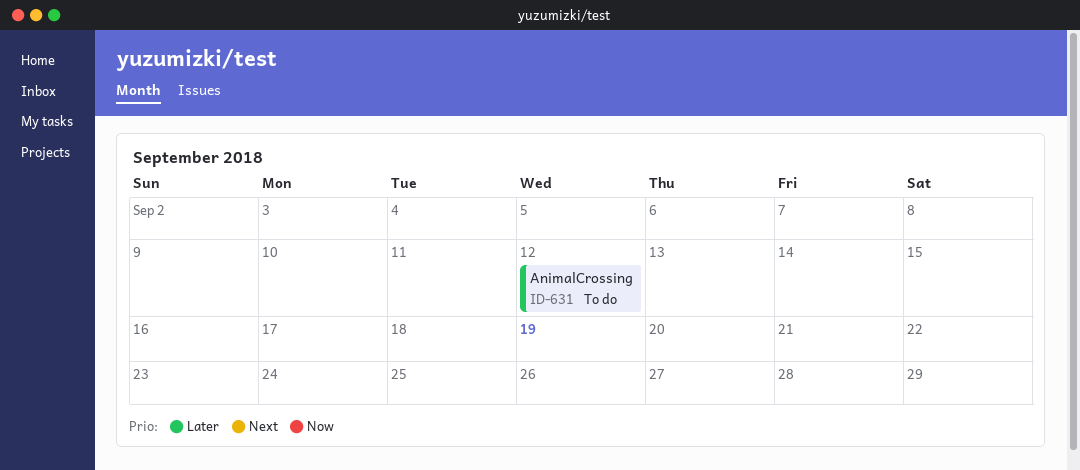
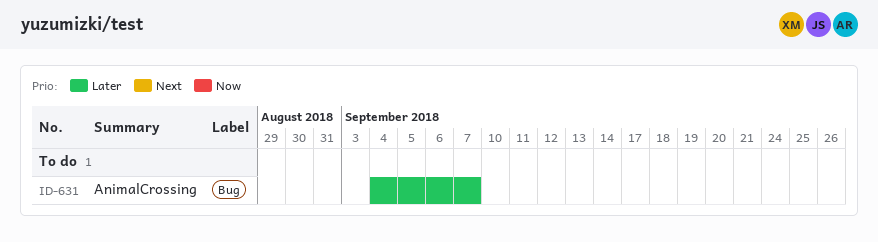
ID-631, due: Sep 12 -> Sep 7

